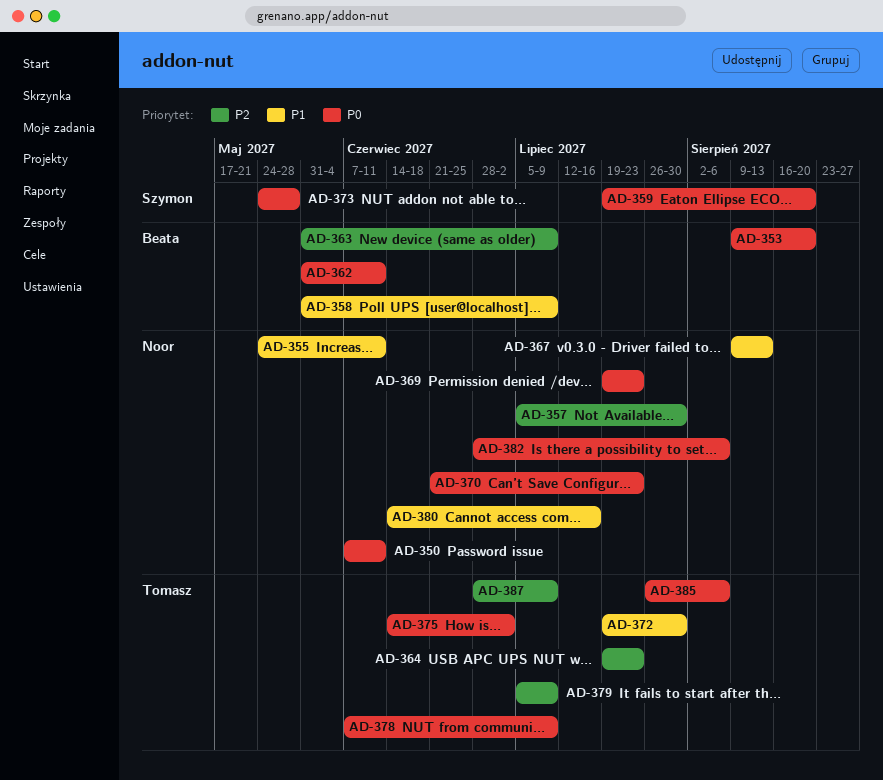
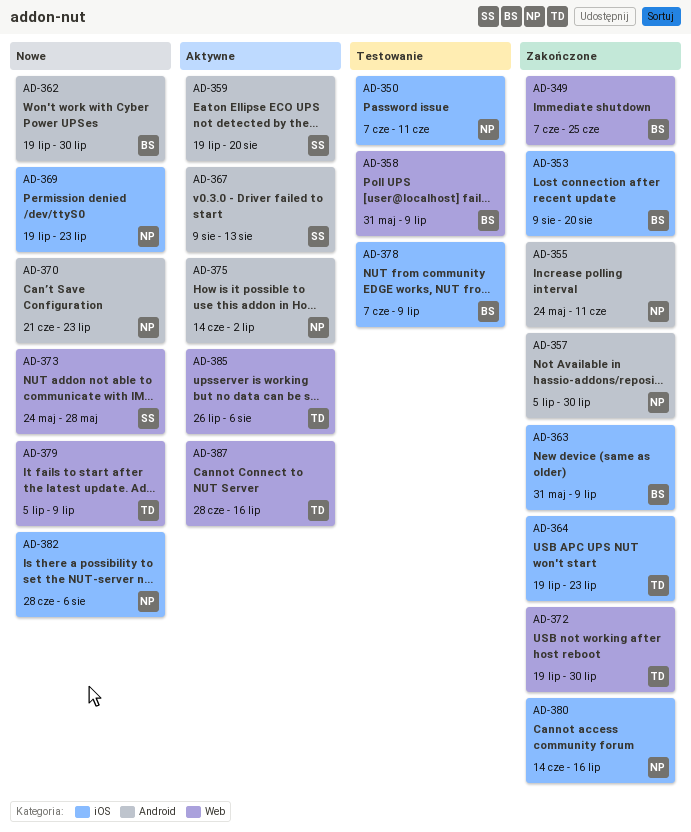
AD-349: none -> present
AD-362, start: May 31 -> Jul 19
AD-362, due: Jun 11 -> Jul 30
AD-367, owner: Noor -> Szymon
AD-375, owner: Tomasz -> Noor
AD-378, owner: Tomasz -> Beata
AD-387, due: Jul 9 -> Jul 16

